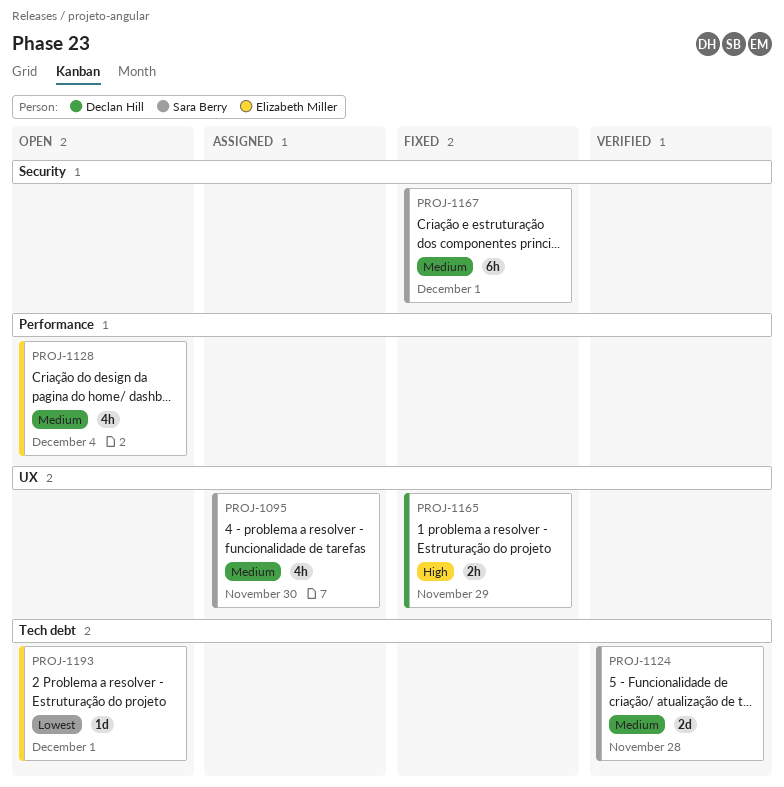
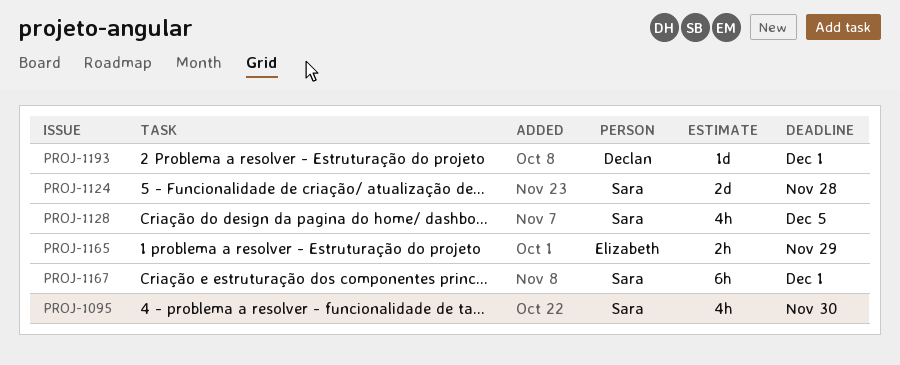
PROJ-1128, owner: Elizabeth Miller -> Sara Berry
PROJ-1128, due: Dec 4 -> Dec 5
PROJ-1165, owner: Declan Hill -> Elizabeth Miller
PROJ-1193, owner: Elizabeth Miller -> Declan Hill

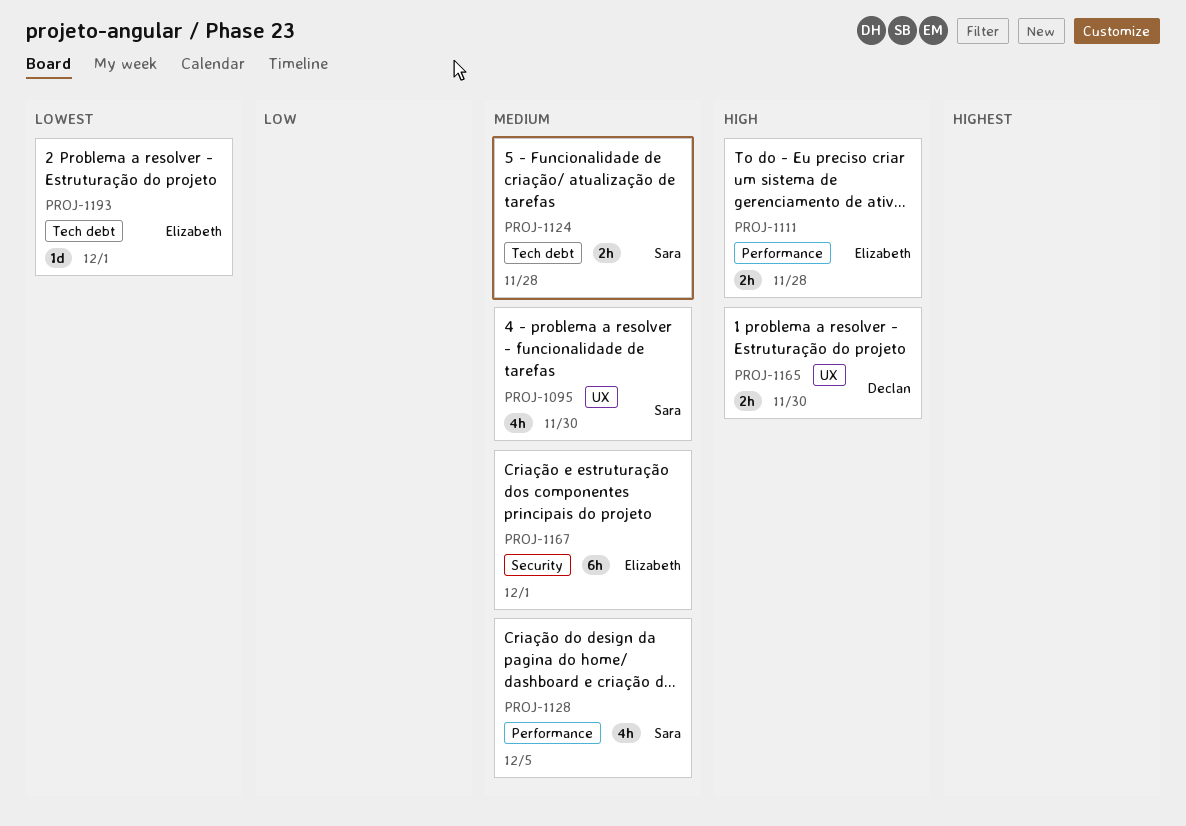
PROJ-1111: none -> present
PROJ-1124, estimate: 2d -> 2h
PROJ-1165, owner: Elizabeth -> Declan
PROJ-1165, due: Nov 29 -> Nov 30
PROJ-1167, owner: Sara -> Elizabeth
PROJ-1193, owner: Declan -> Elizabeth

